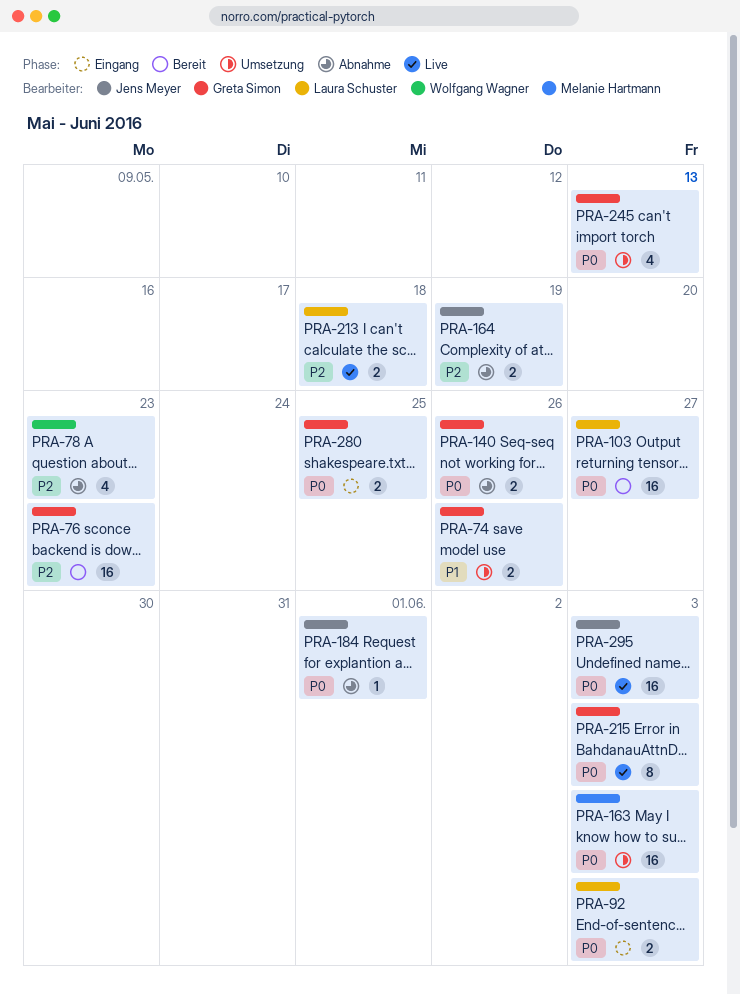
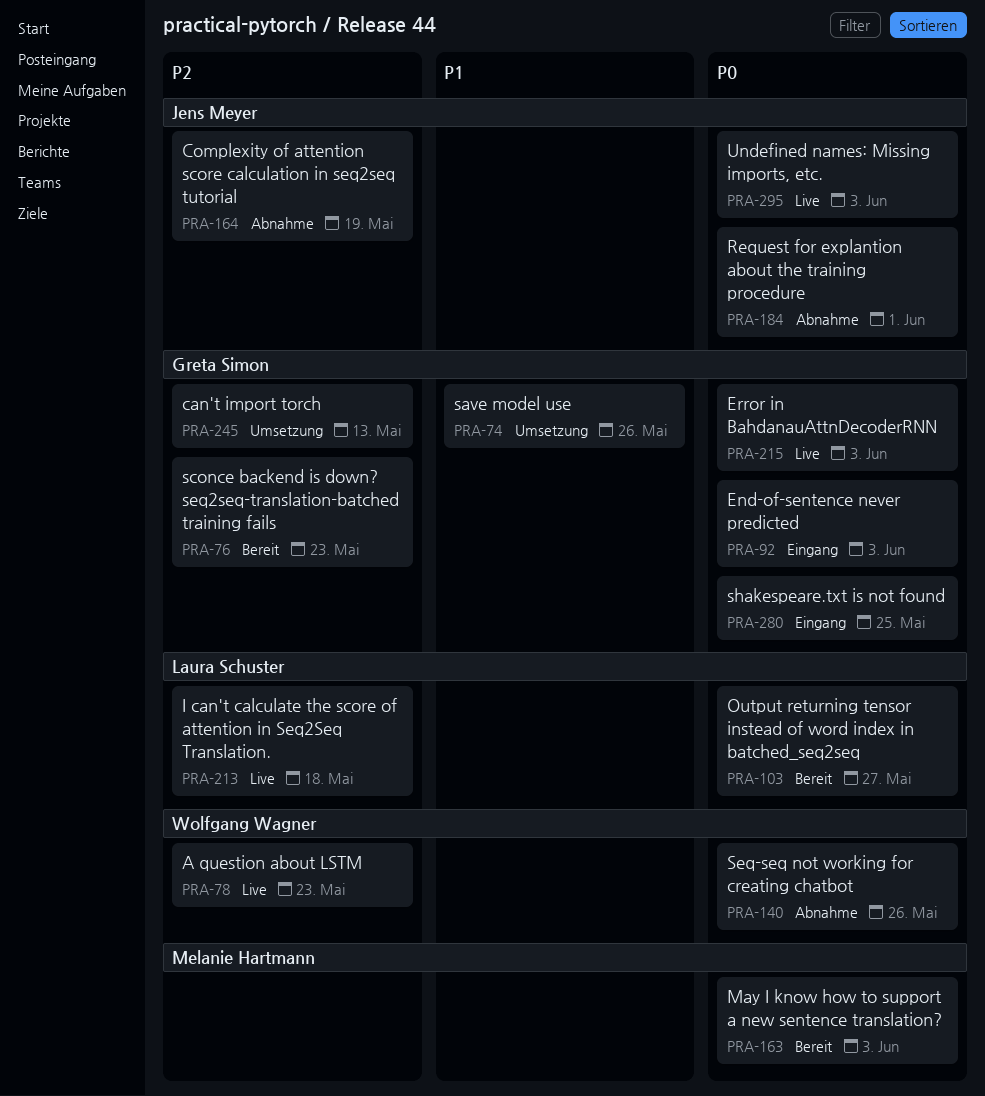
PRA-78, status: Abnahme -> Live
PRA-92, owner: Laura Schuster -> Greta Simon
PRA-140, owner: Greta Simon -> Wolfgang Wagner
PRA-163, status: Umsetzung -> Bereit
PRA-245, priority: P0 -> P2

